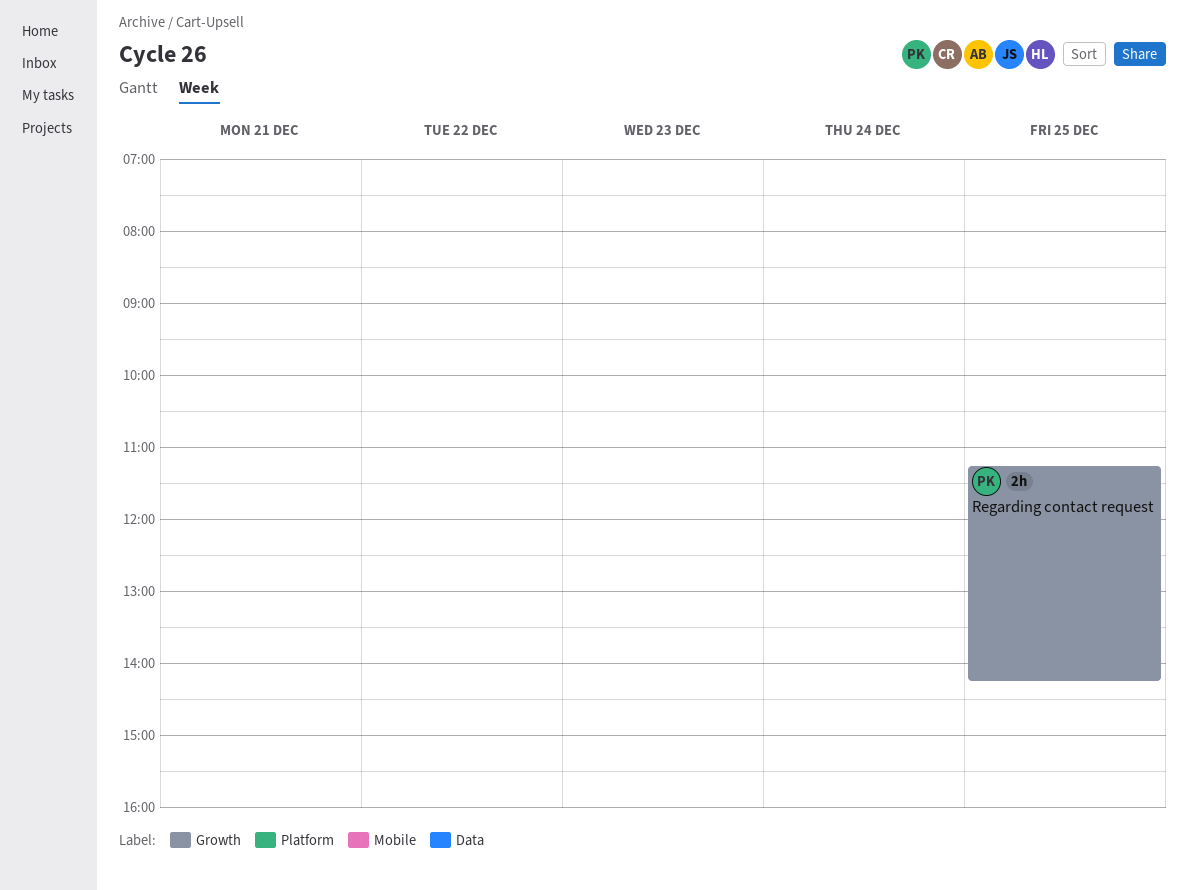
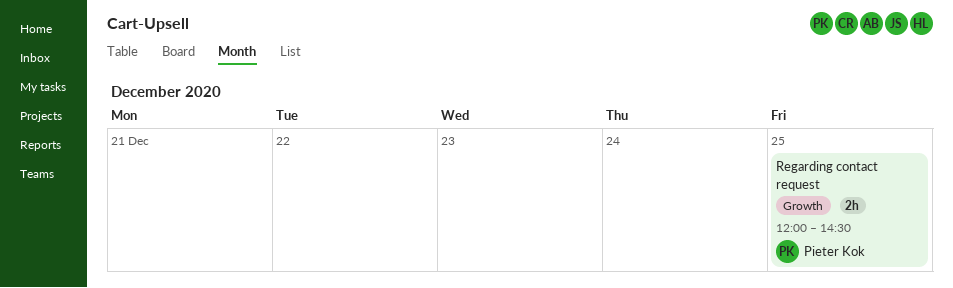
Regarding contact request, begins: 11:15 -> 12:00
Regarding contact request, ends: 14:15 -> 14:30

